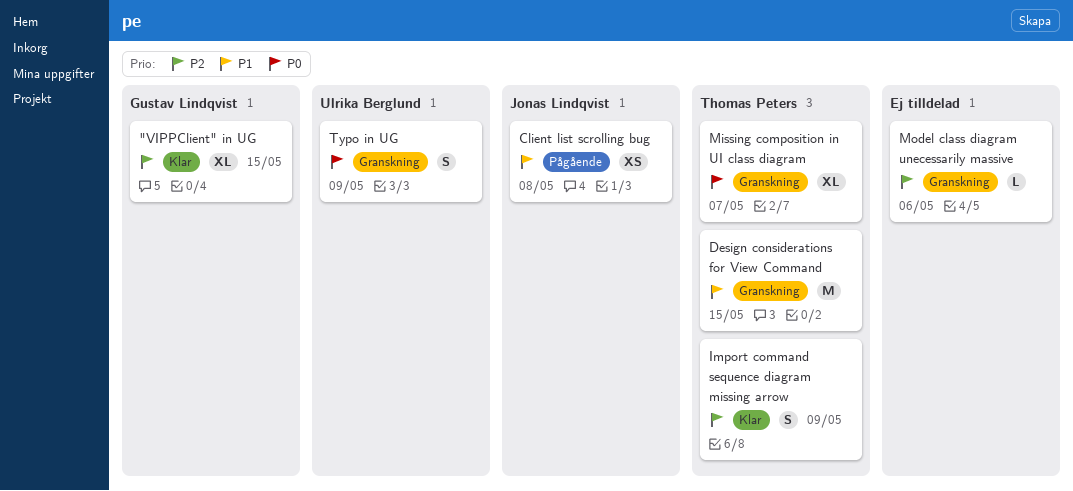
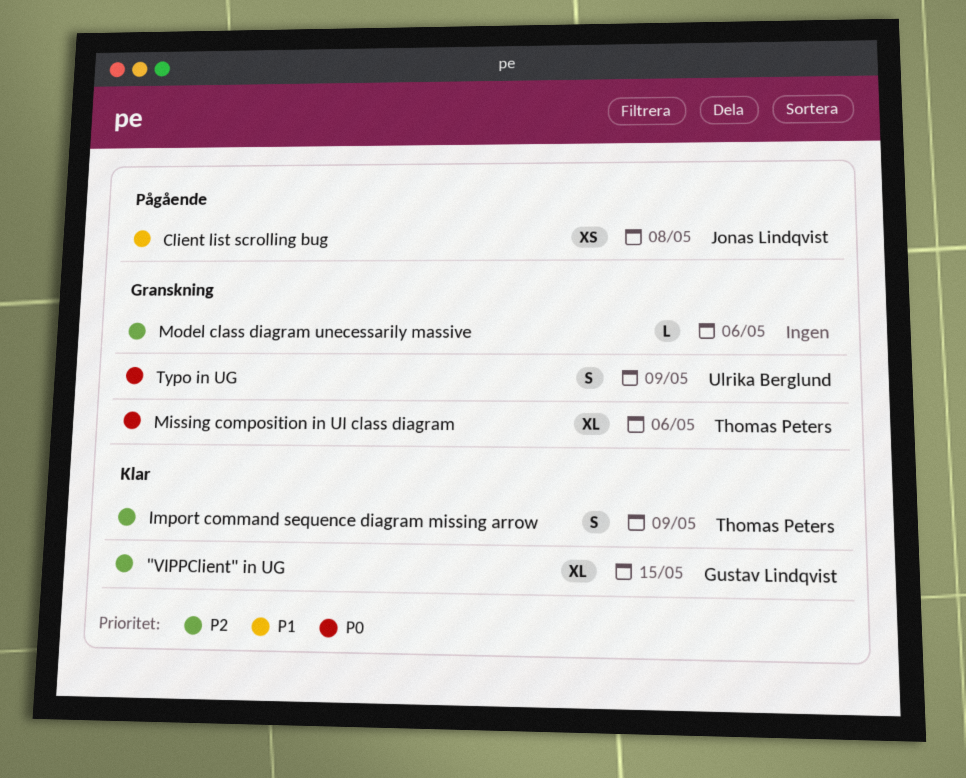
Design considerations for View Command: present -> none
Missing composition in UI class diagram, due: May 7 -> May 6

